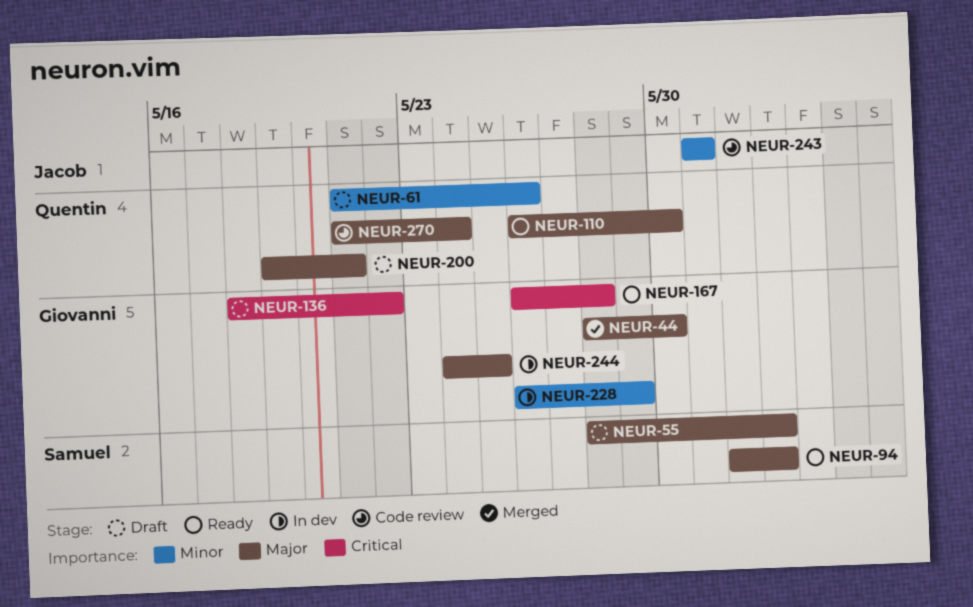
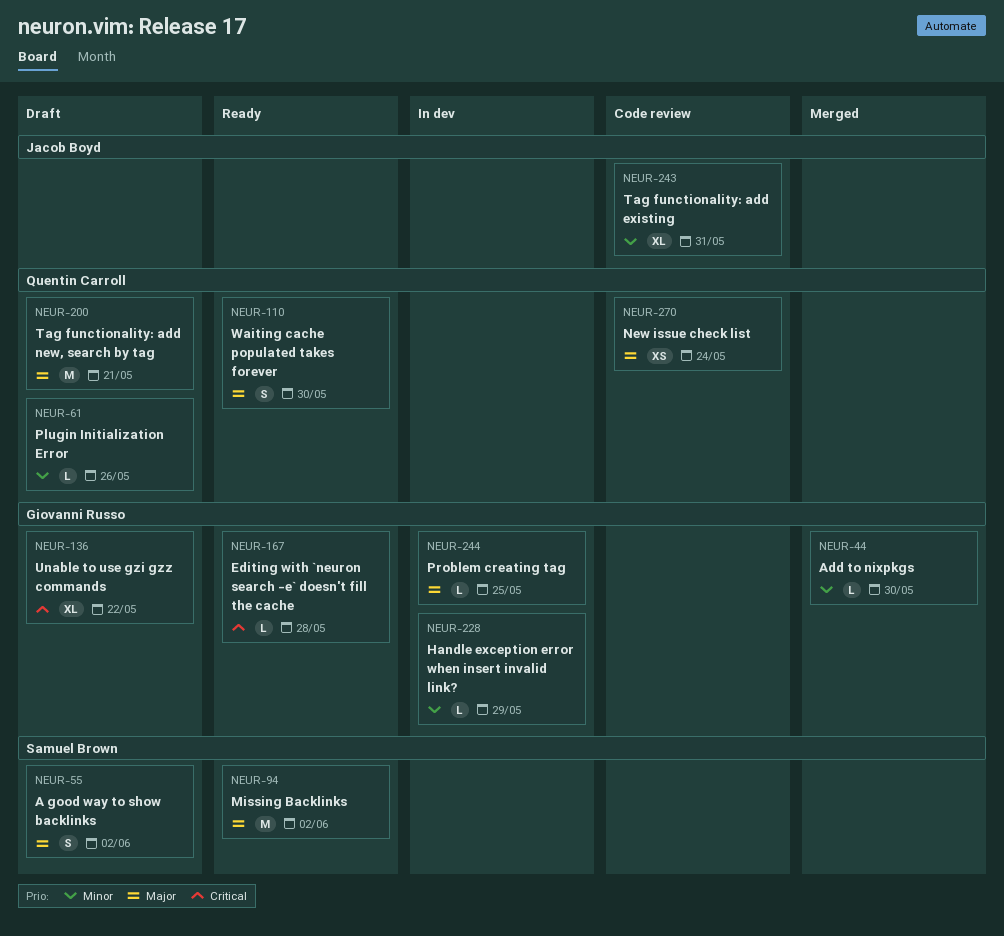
NEUR-44, priority: Major -> Minor

